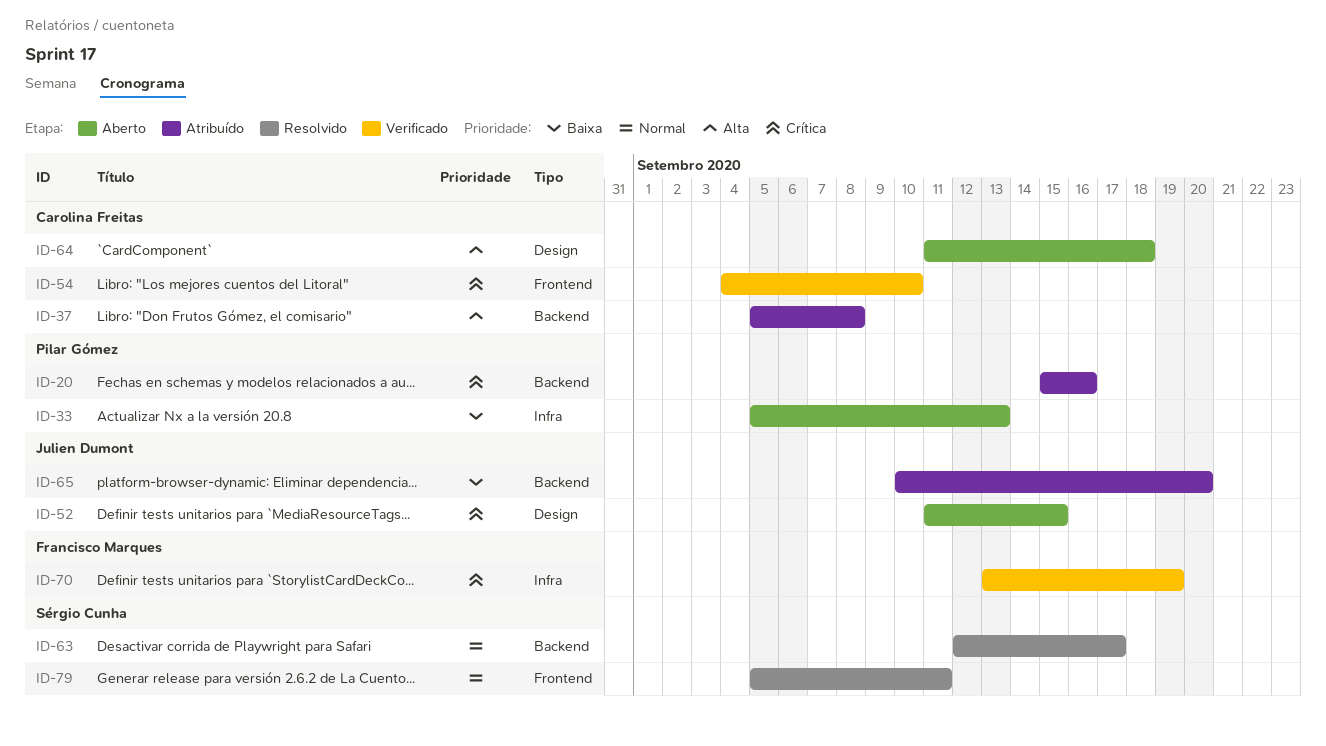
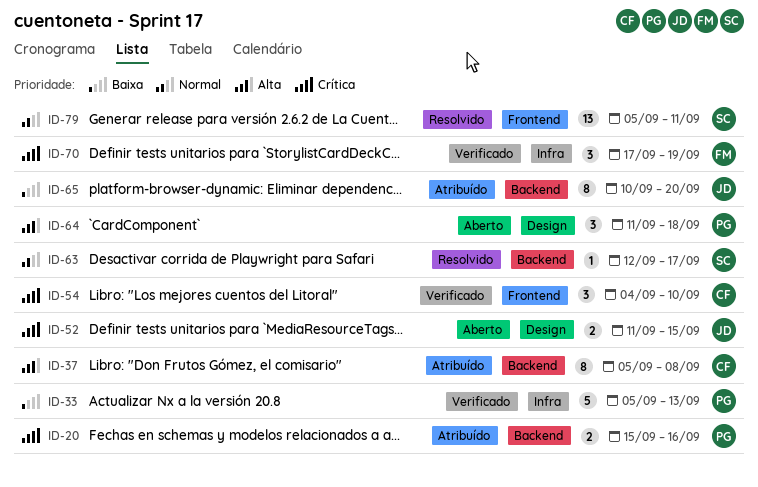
ID-33, status: Aberto -> Verificado
ID-64, owner: Carolina Freitas -> Pilar Gómez
ID-70, start: Sep 13 -> Sep 17

